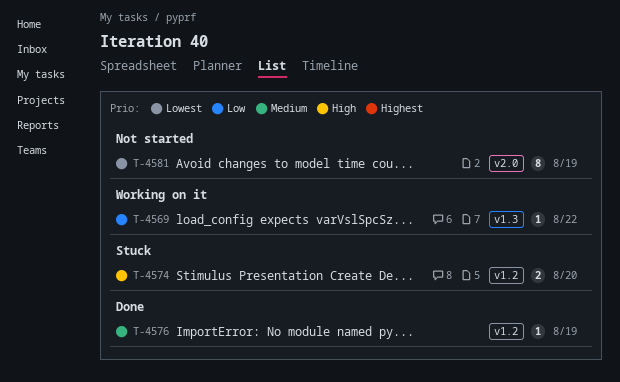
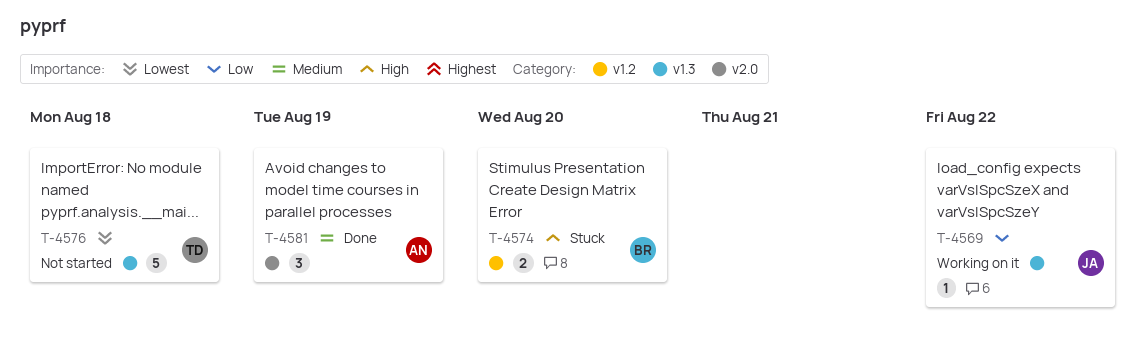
T-4576, status: Done -> Not started
T-4576, priority: Medium -> Lowest
T-4576, label: v1.2 -> v1.3
T-4576, estimate: 1 -> 5
T-4576, due: Aug 19 -> Aug 18
T-4581, status: Not started -> Done
T-4581, priority: Lowest -> Medium
T-4581, estimate: 8 -> 3

